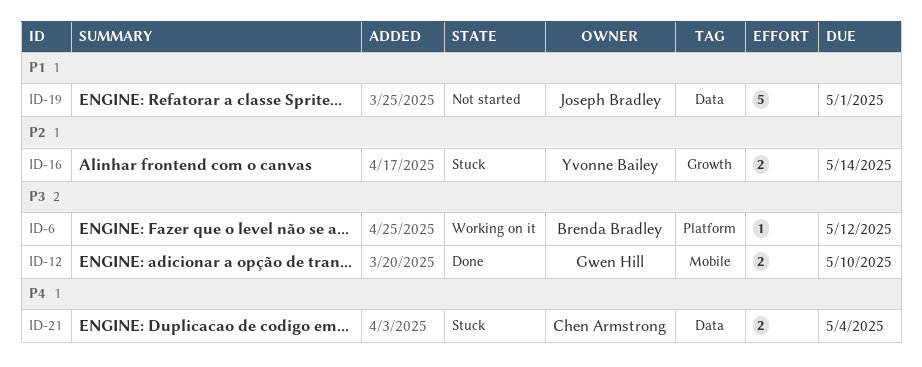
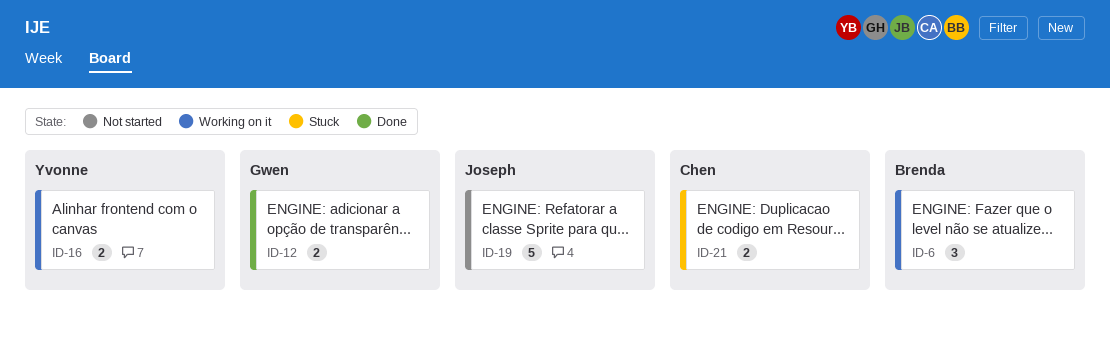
ID-6, estimate: 1 -> 3
ID-16, status: Stuck -> Working on it

